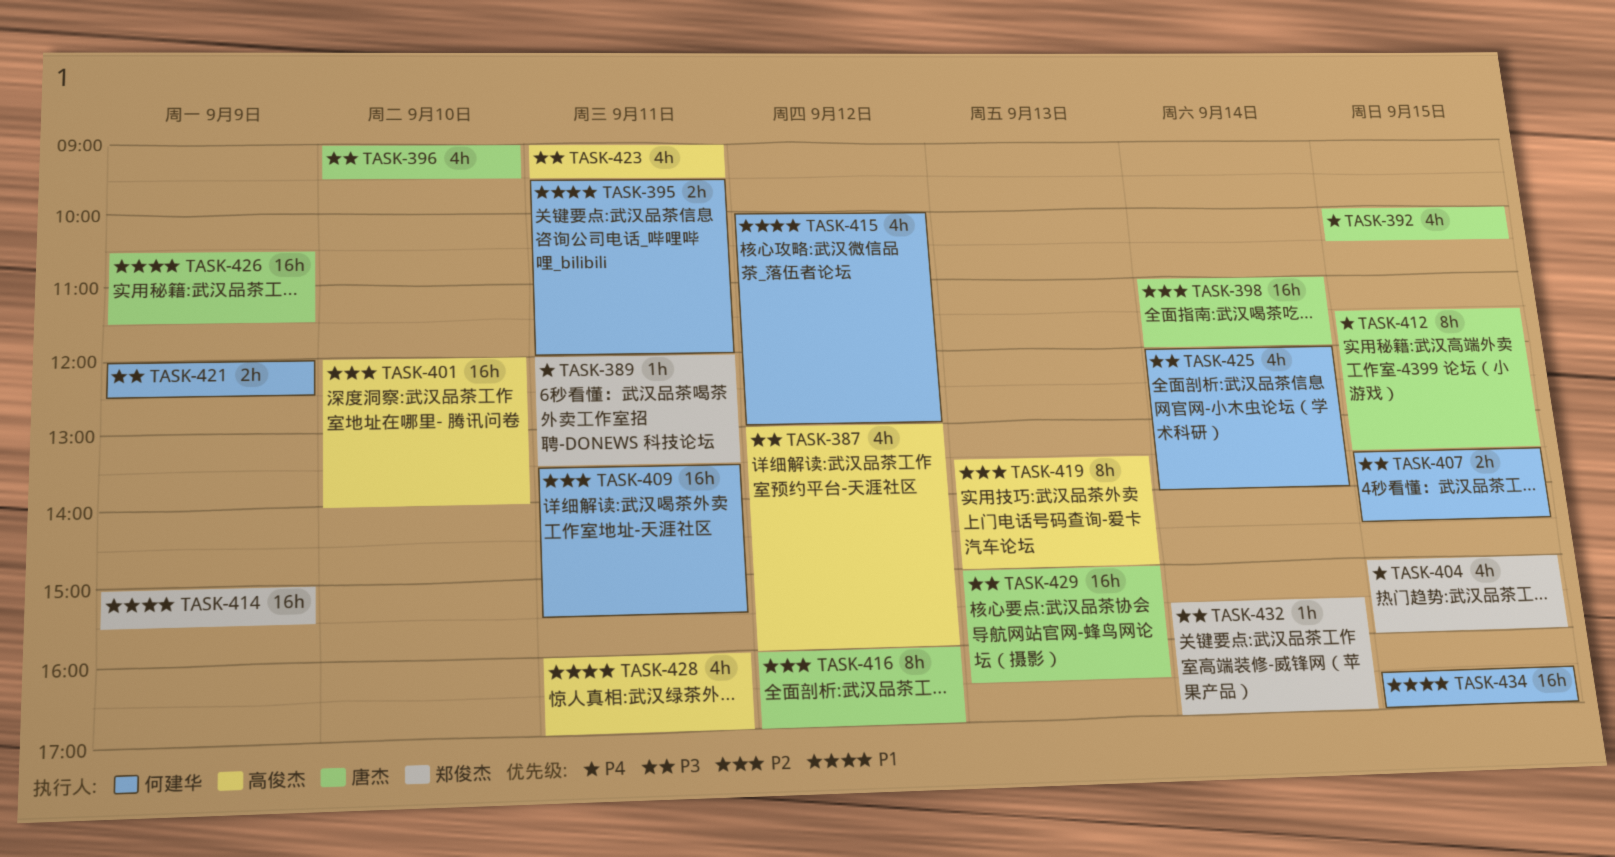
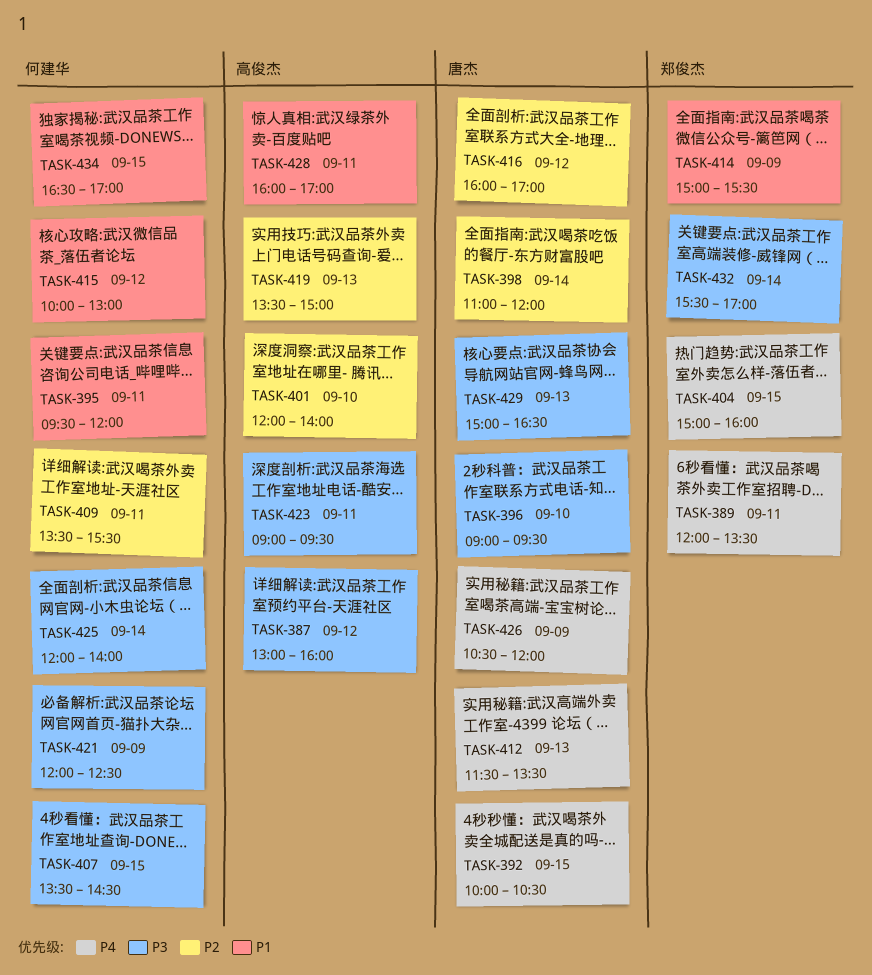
TASK-412, day: Sep 15 -> Sep 13
TASK-426, priority: P1 -> P4
TASK-426, ends: 11:30 -> 12:00

